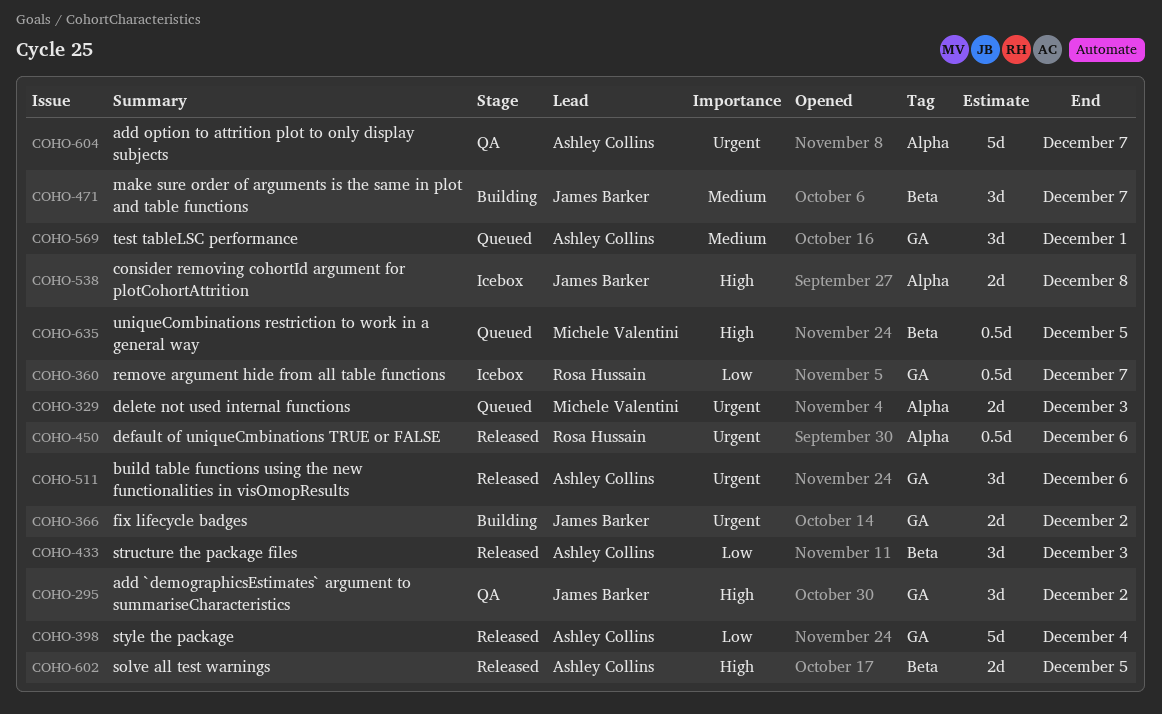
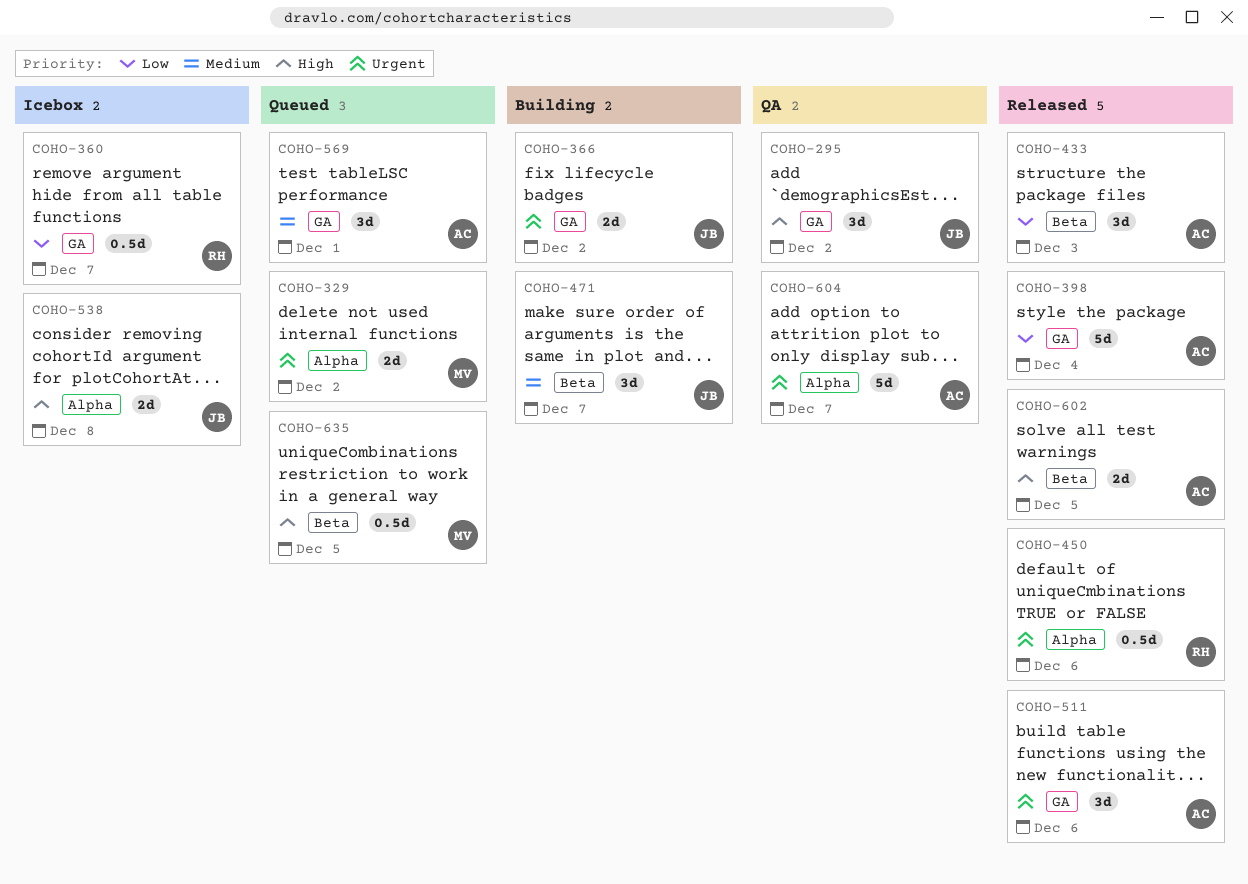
COHO-329, due: Dec 3 -> Dec 2

